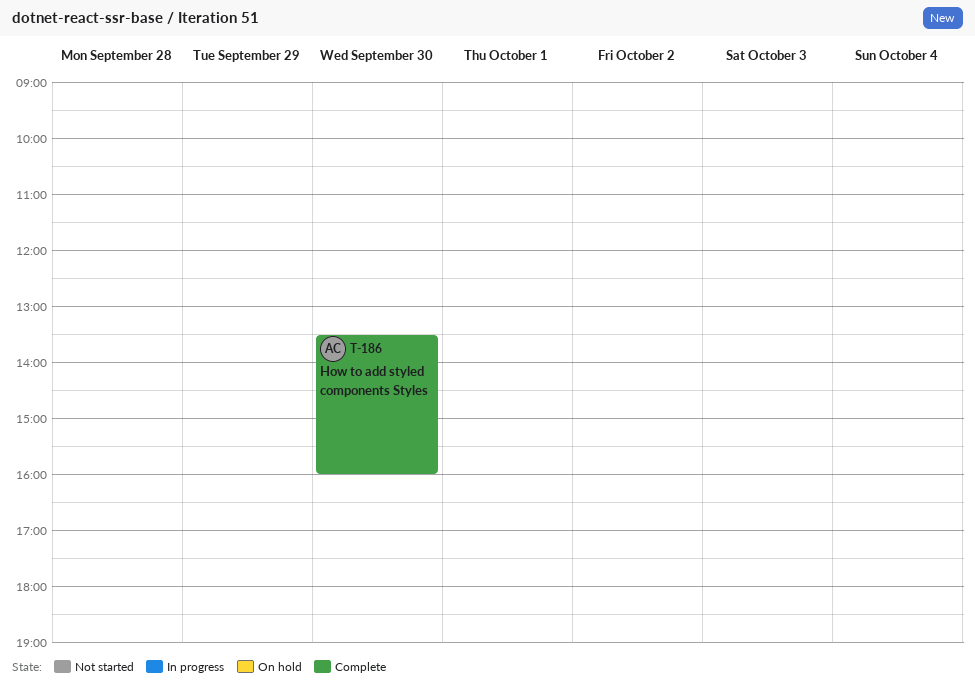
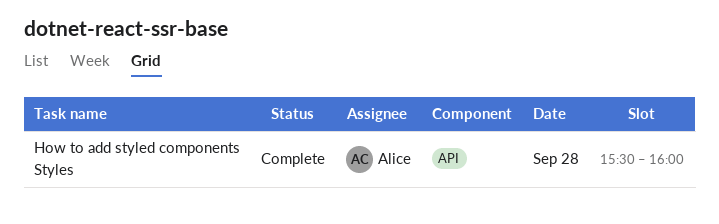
How to add styled components Styles, day: Sep 30 -> Sep 28
How to add styled components Styles, begins: 13:30 -> 15:30

